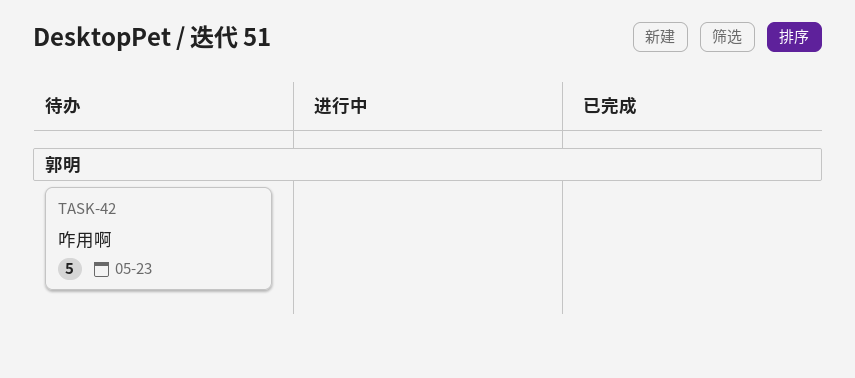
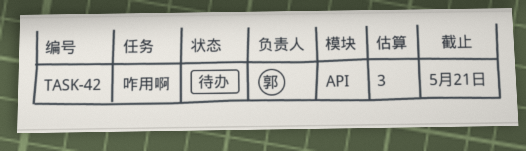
TASK-42, estimate: 5 -> 3
TASK-42, due: May 23 -> May 21

